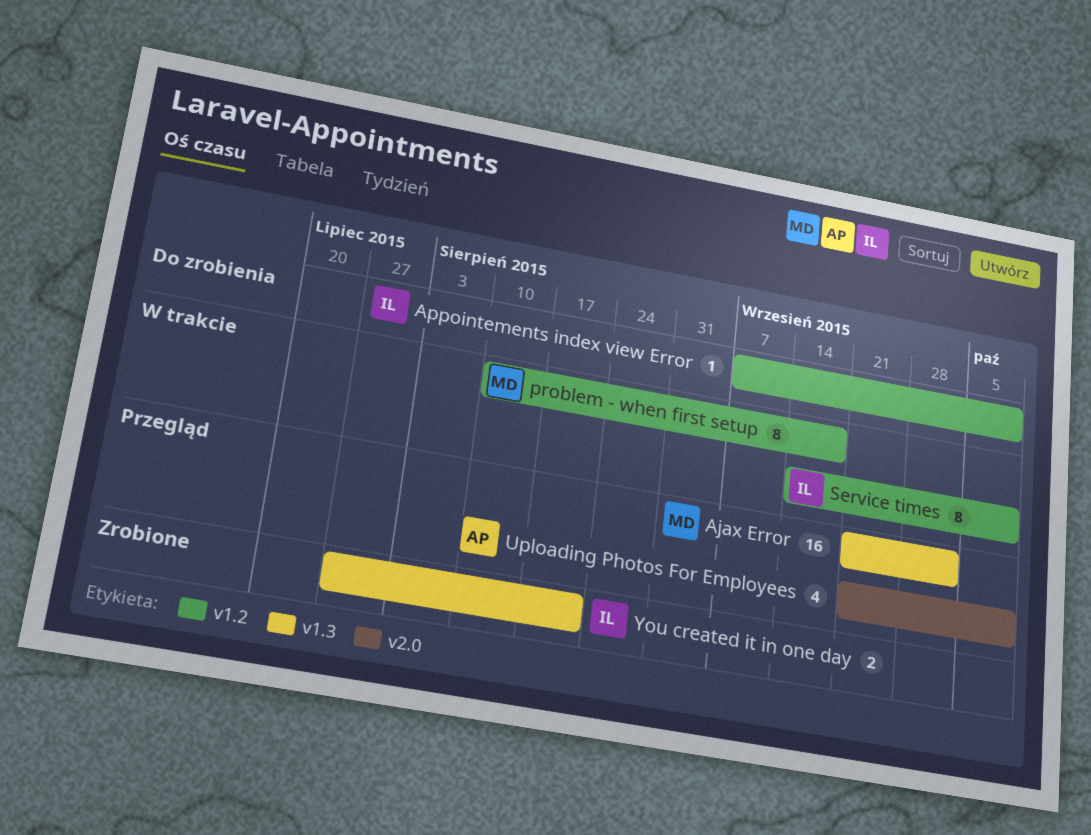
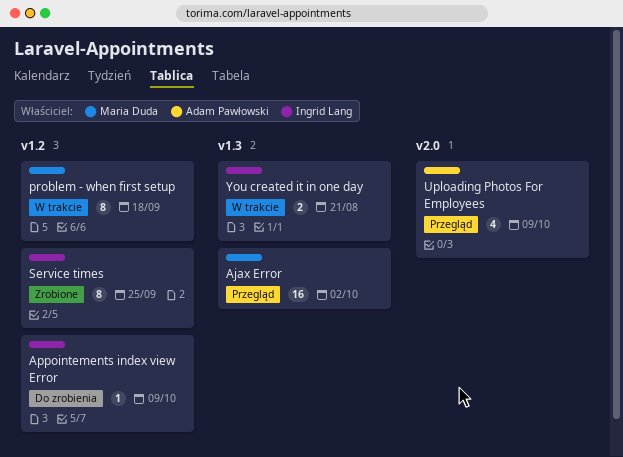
Service times, status: W trakcie -> Zrobione
Service times, due: Oct 9 -> Sep 25
You created it in one day, status: Zrobione -> W trakcie

